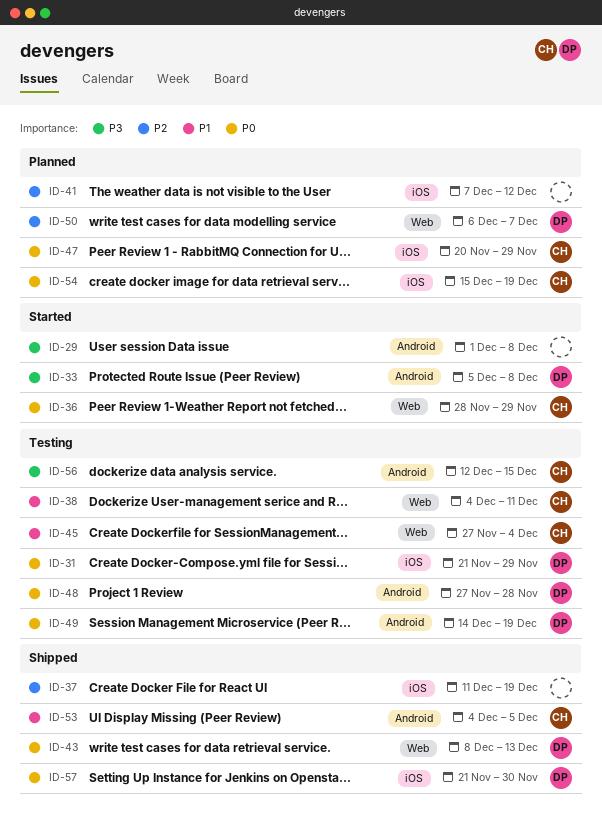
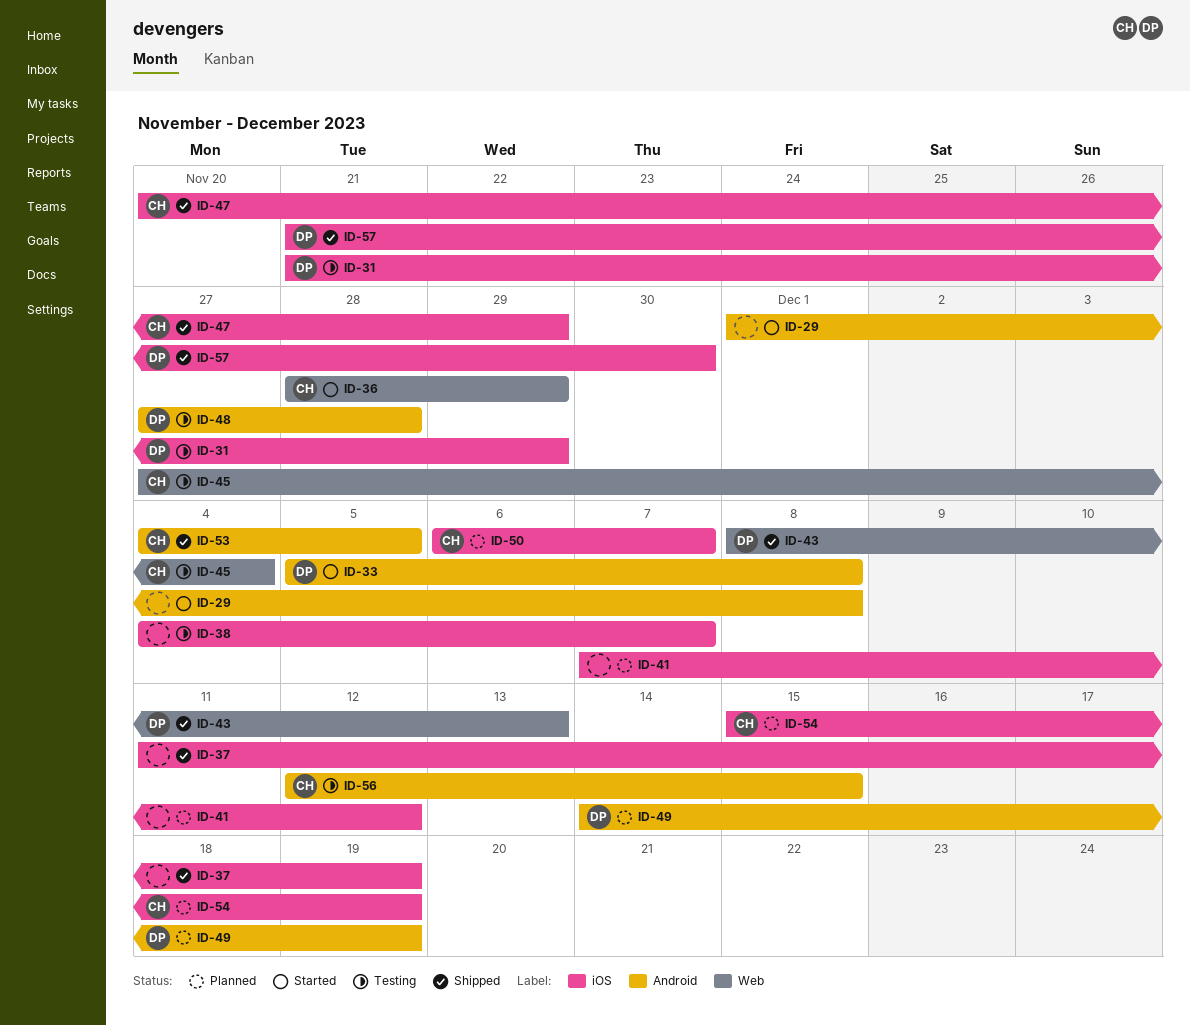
ID-38, owner: CH -> none
ID-38, label: Web -> iOS
ID-38, due: Dec 11 -> Dec 7
ID-47, status: Planned -> Shipped
ID-49, status: Testing -> Planned
ID-50, owner: DP -> CH
ID-50, label: Web -> iOS

